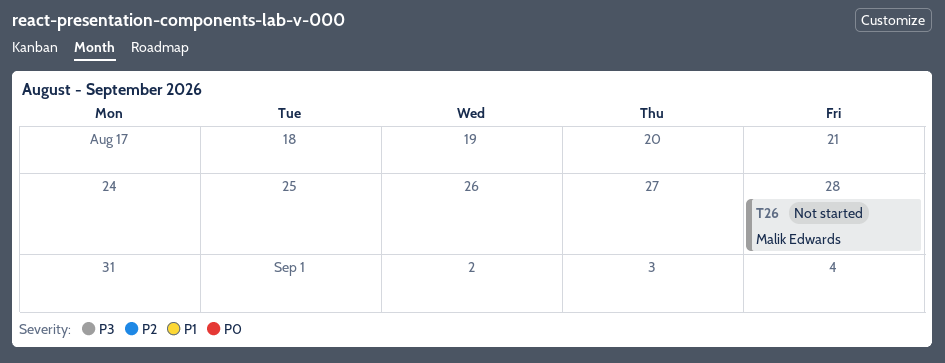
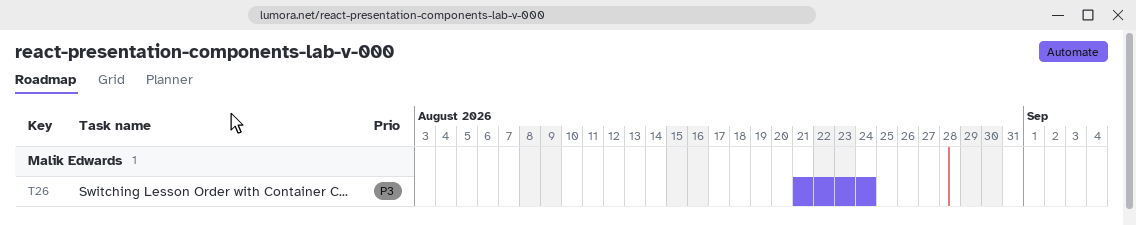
T26, due: Aug 28 -> Aug 24

